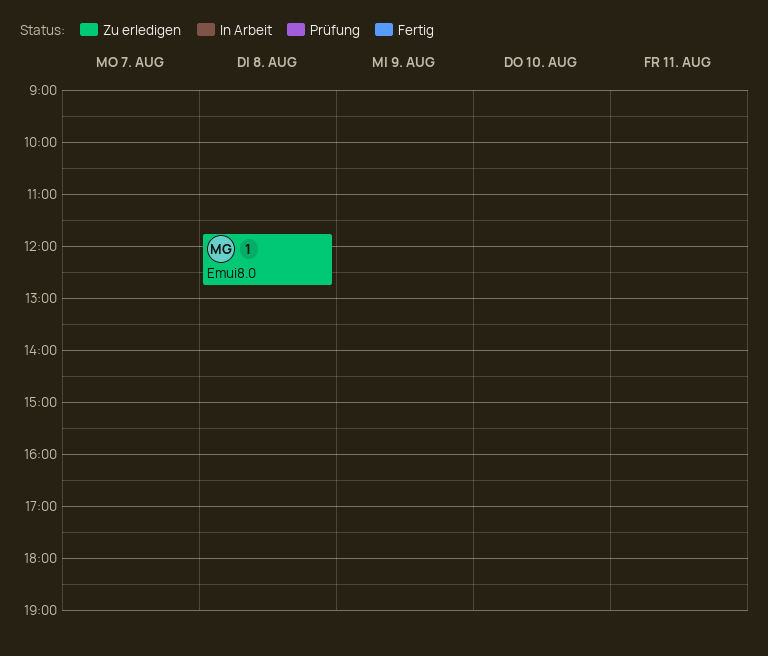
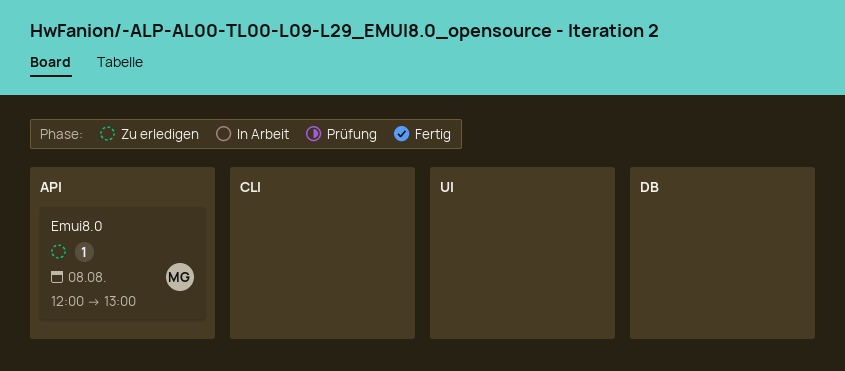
Emui8.0, begins: 11:45 -> 12:00
Emui8.0, ends: 12:45 -> 13:00

